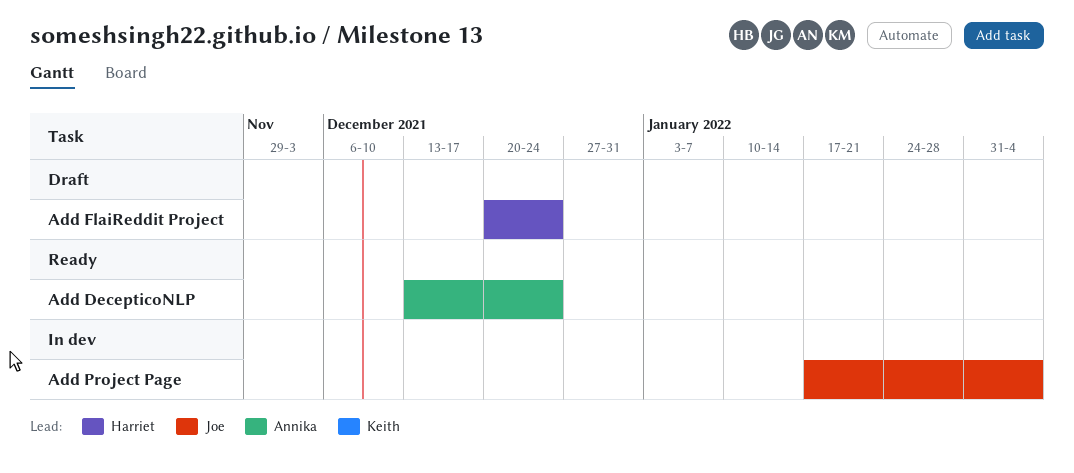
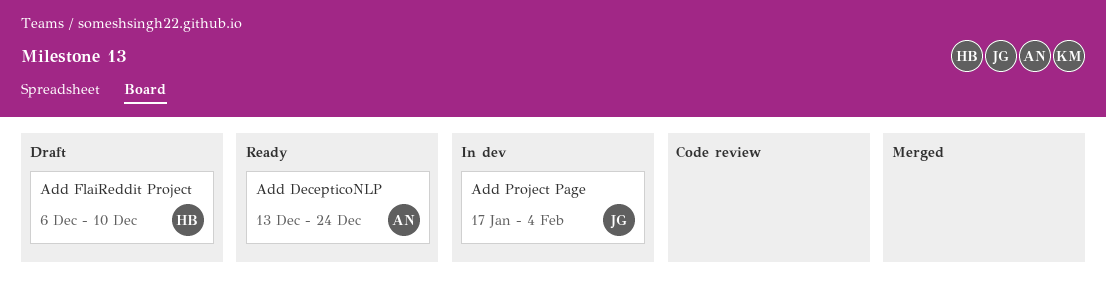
Add FlaiReddit Project, start: Dec 20 -> Dec 6
Add FlaiReddit Project, due: Dec 24 -> Dec 10

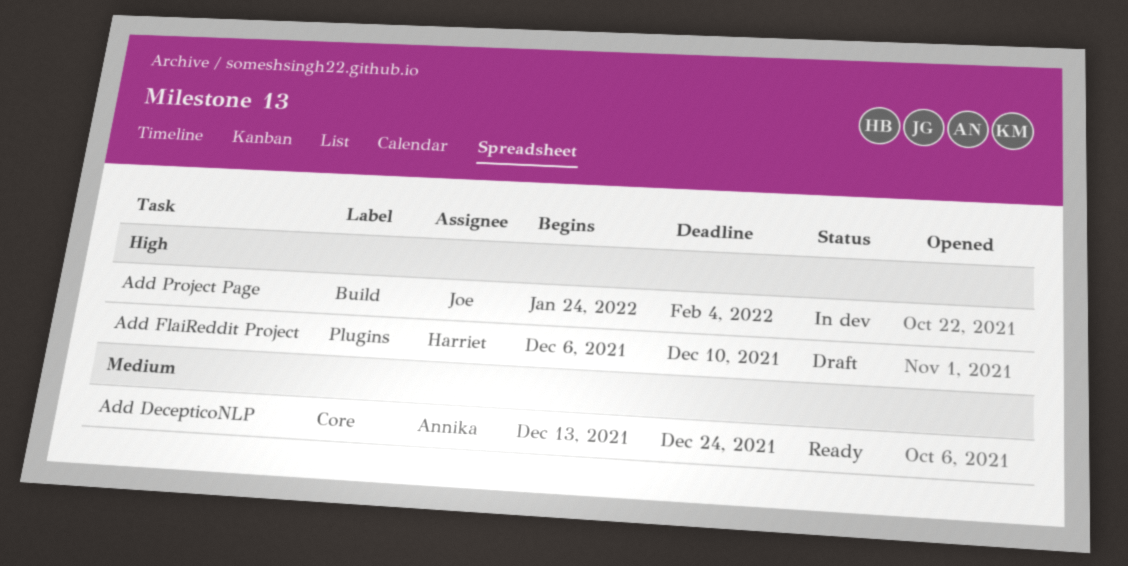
Add Project Page, start: Jan 17 -> Jan 24

